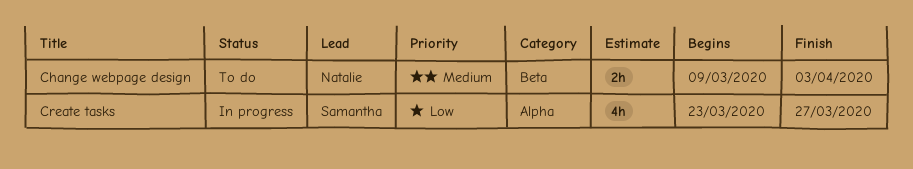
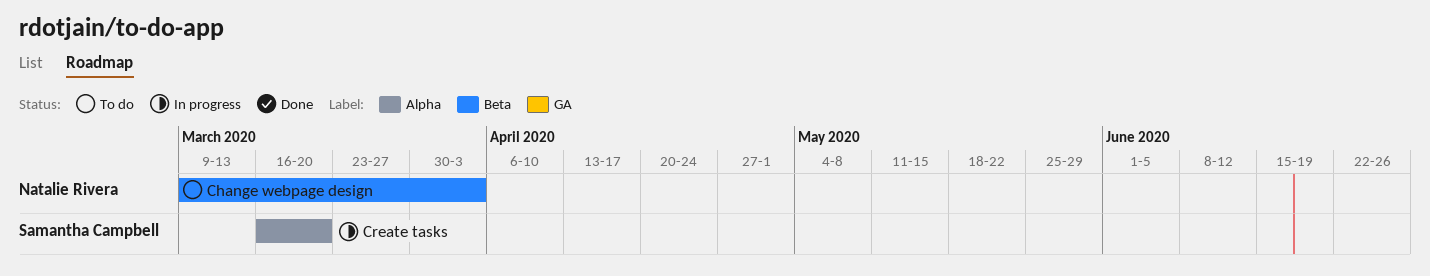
Create tasks, start: Mar 23 -> Mar 16
Create tasks, due: Mar 27 -> Mar 20

